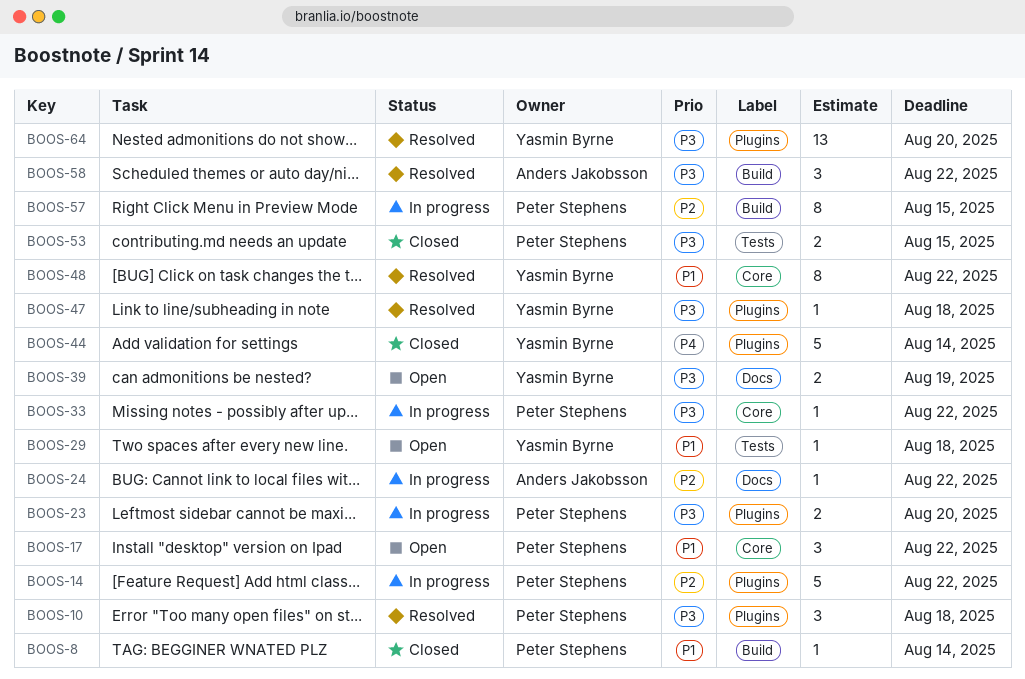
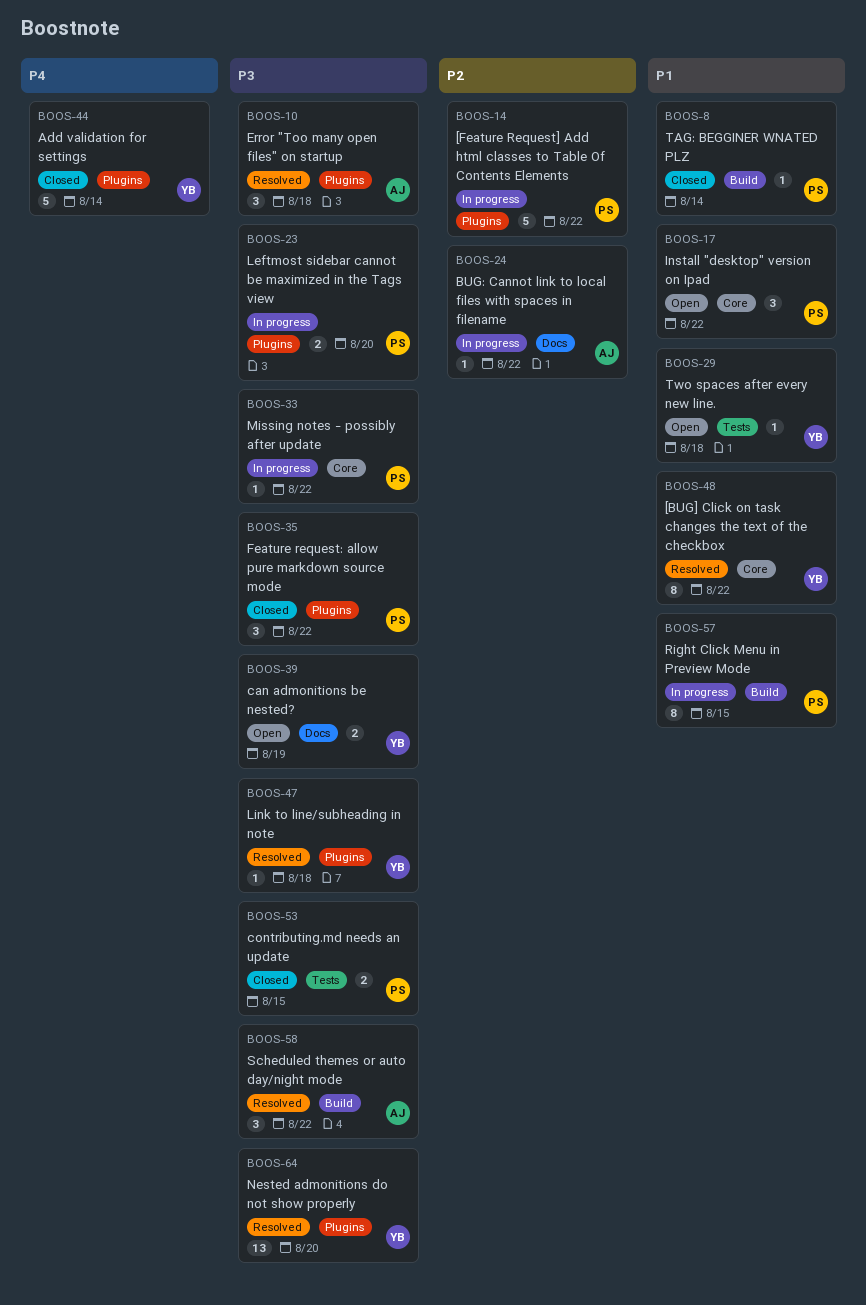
BOOS-10, owner: Peter Stephens -> Anders Jakobsson
BOOS-35: none -> present
BOOS-57, priority: P2 -> P1

